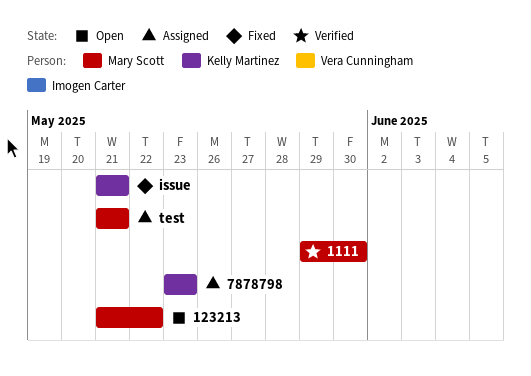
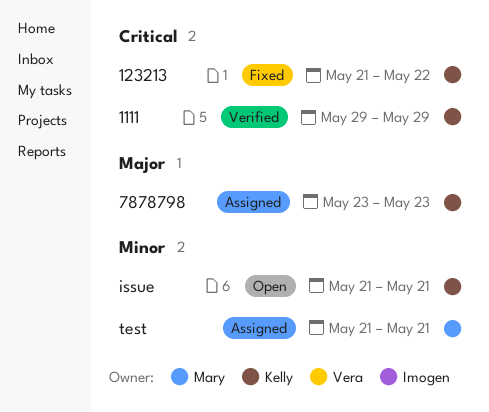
1111, owner: Mary Scott -> Kelly Martinez
1111, due: May 30 -> May 29
123213, status: Open -> Fixed
123213, owner: Mary Scott -> Kelly Martinez
issue, status: Fixed -> Open

